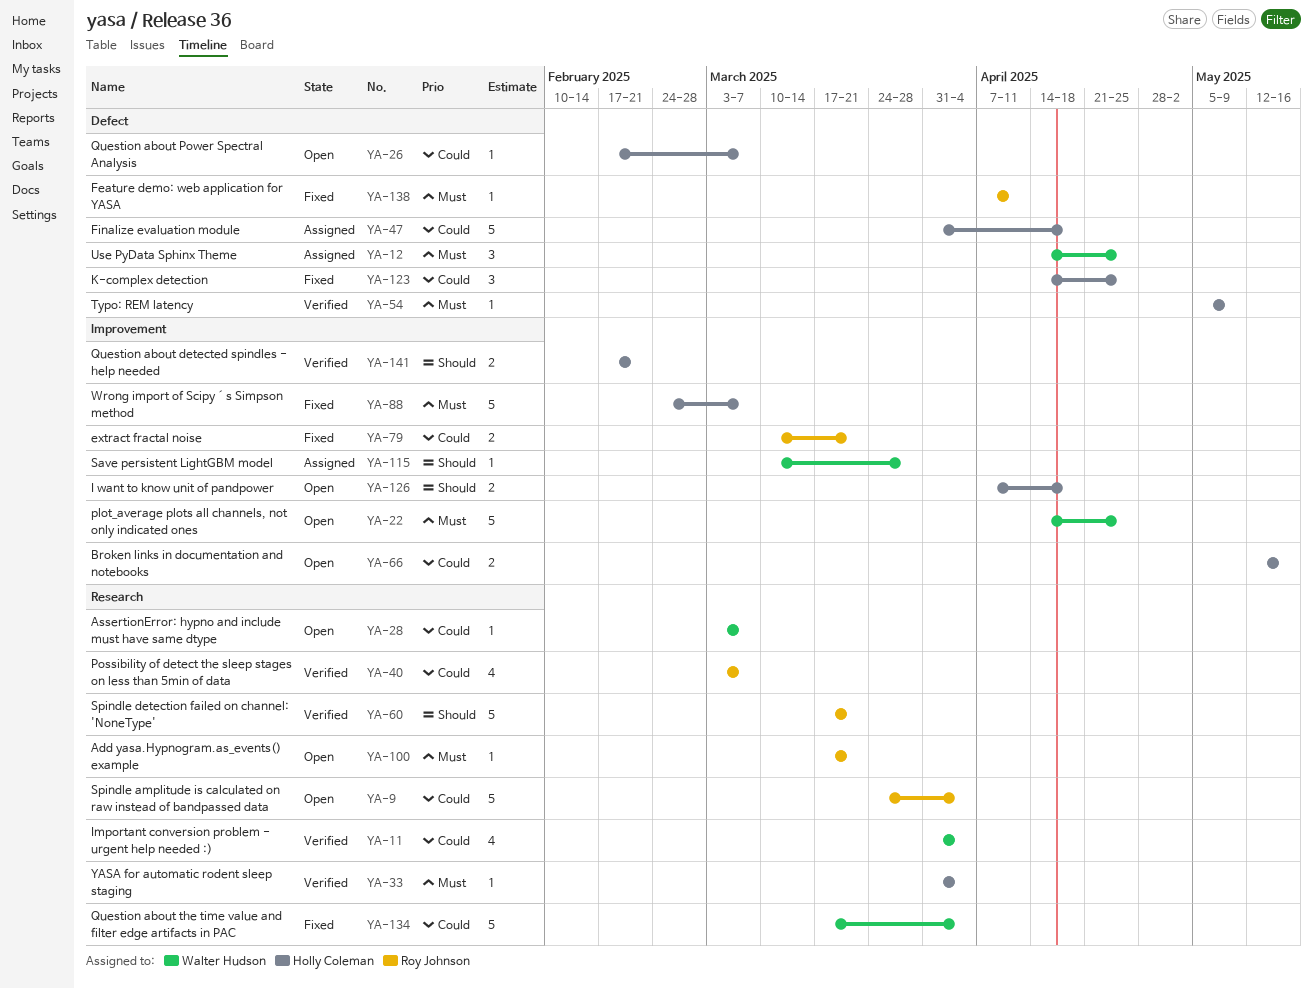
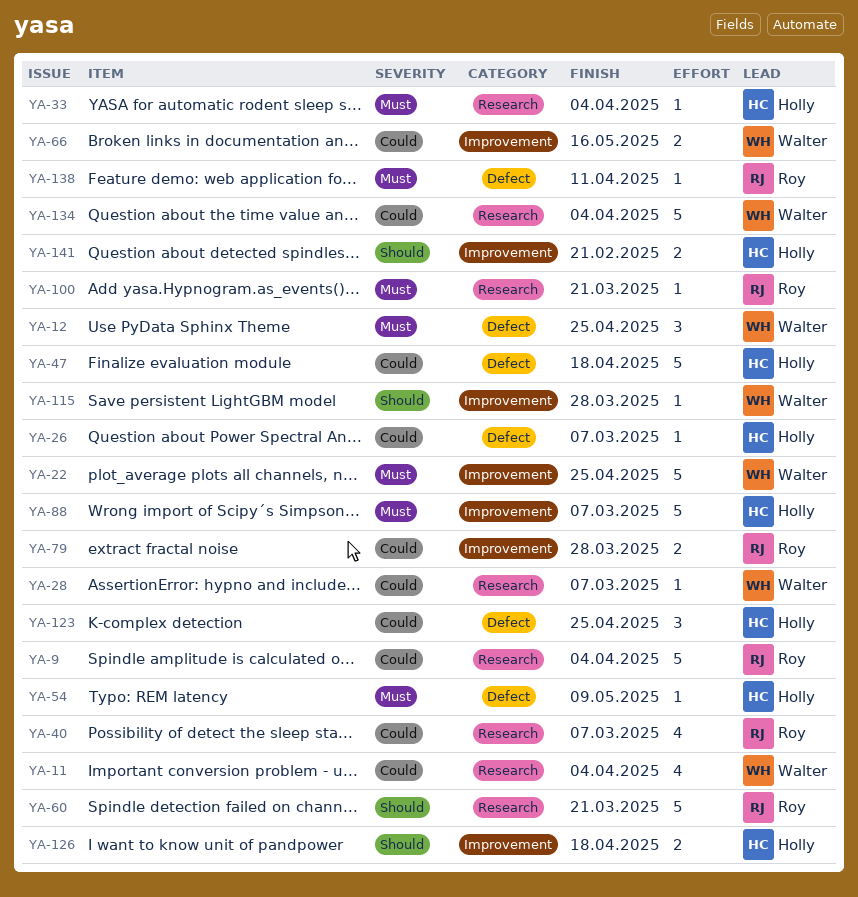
YA-66, owner: Holly Coleman -> Walter Hudson
YA-79, due: Mar 21 -> Mar 28

